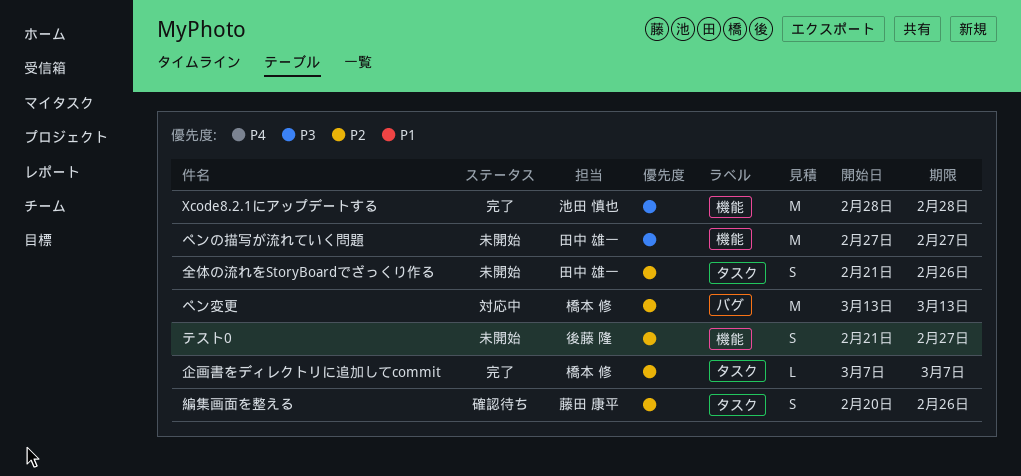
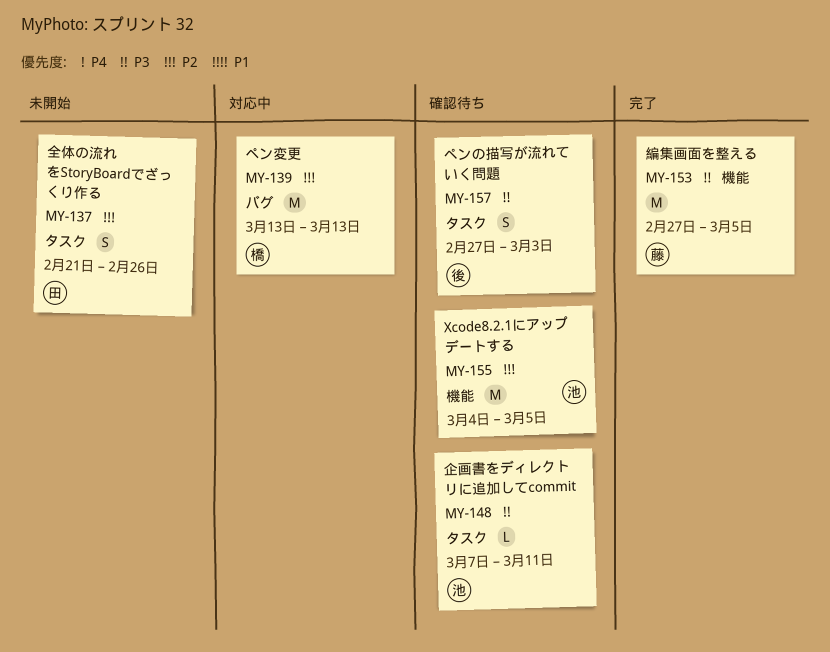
Xcode8.2.1にアップデートする, status: 完了 -> 確認待ち
Xcode8.2.1にアップデートする, priority: P3 -> P2
Xcode8.2.1にアップデートする, start: Feb 28 -> Mar 4
Xcode8.2.1にアップデートする, due: Feb 28 -> Mar 5
テスト0: present -> none
ペンの描写が流れていく問題, status: 未開始 -> 確認待ち
ペンの描写が流れていく問題, owner: 田中 雄一 -> 後藤 隆
ペンの描写が流れていく問題, label: 機能 -> タスク
ペンの描写が流れていく問題, estimate: M -> S
ペンの描写が流れていく問題, due: Feb 27 -> Mar 3
企画書をディレクトリに追加してcommit, status: 完了 -> 確認待ち
企画書をディレクトリに追加してcommit, owner: 橋本 修 -> 池田 慎也
企画書をディレクトリに追加してcommit, priority: P2 -> P3
企画書をディレクトリに追加してcommit, due: Mar 7 -> Mar 11
編集画面を整える, status: 確認待ち -> 完了
編集画面を整える, priority: P2 -> P3
編集画面を整える, label: タスク -> 機能
編集画面を整える, estimate: S -> M
編集画面を整える, start: Feb 20 -> Feb 27
編集画面を整える, due: Feb 26 -> Mar 5

